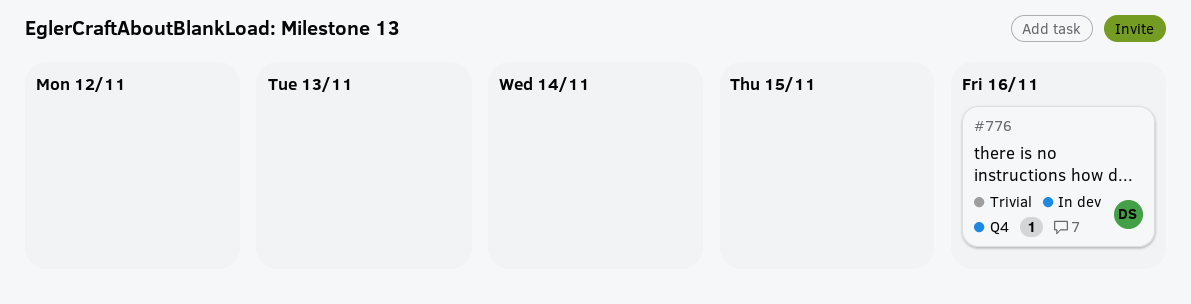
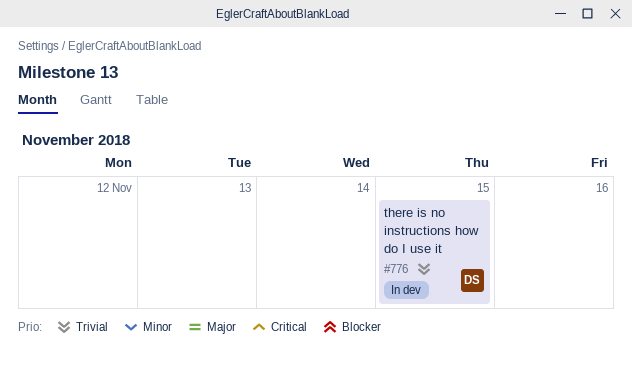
#776, due: Nov 16 -> Nov 15

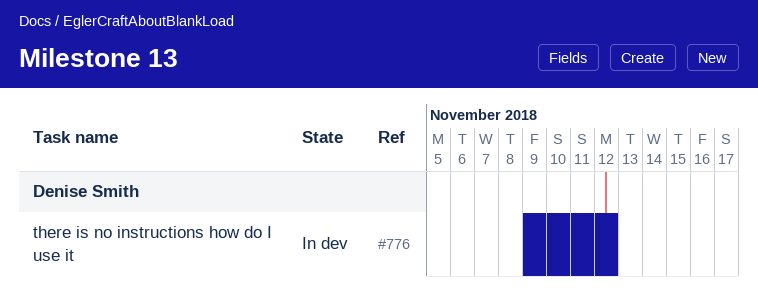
#776, due: Nov 15 -> Nov 12

